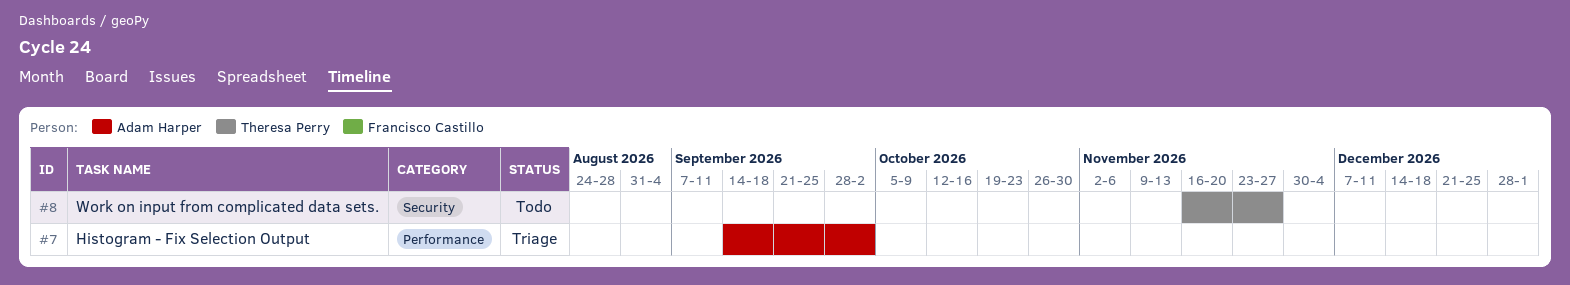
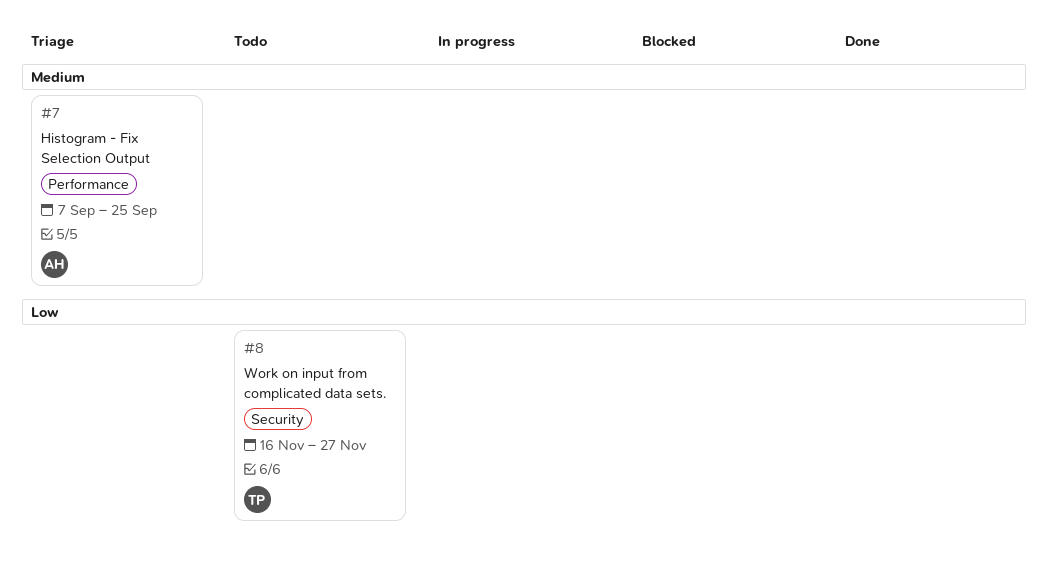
#7, start: Sep 14 -> Sep 7
#7, due: Oct 2 -> Sep 25

